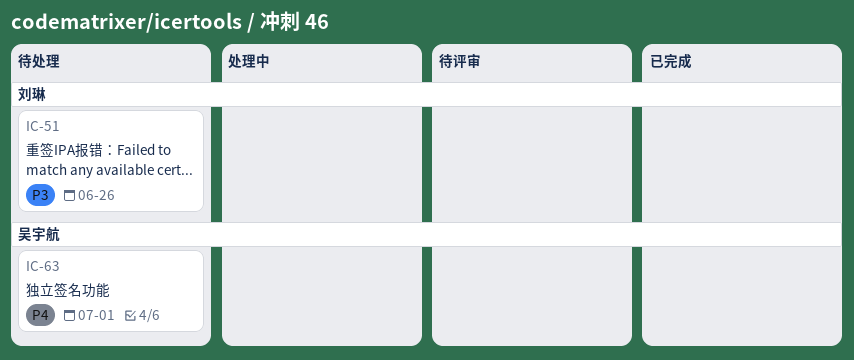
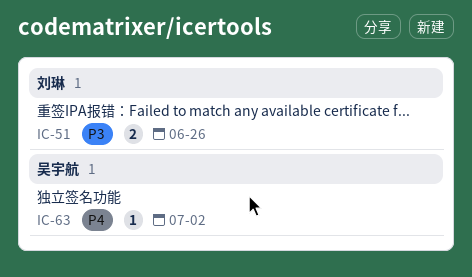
IC-63, due: Jul 1 -> Jul 2

